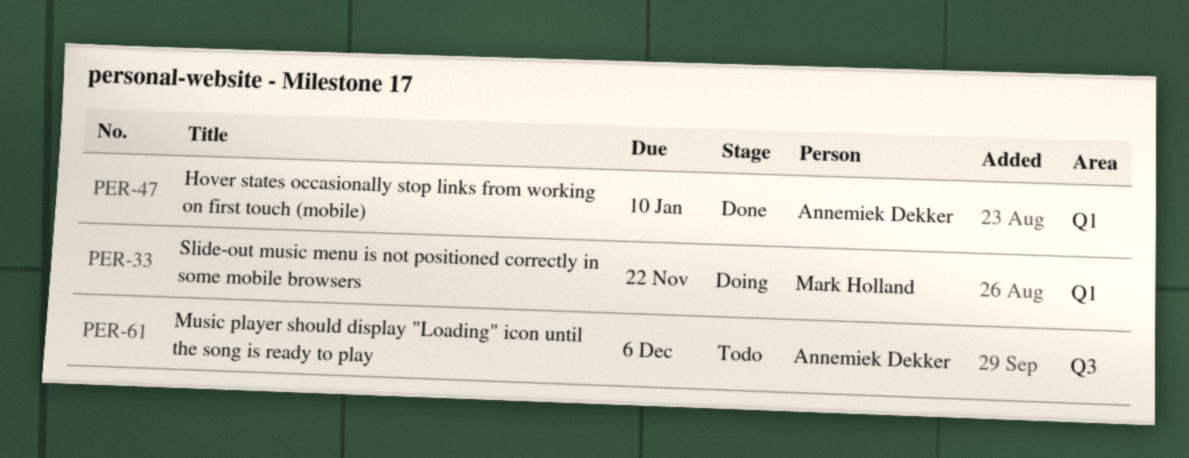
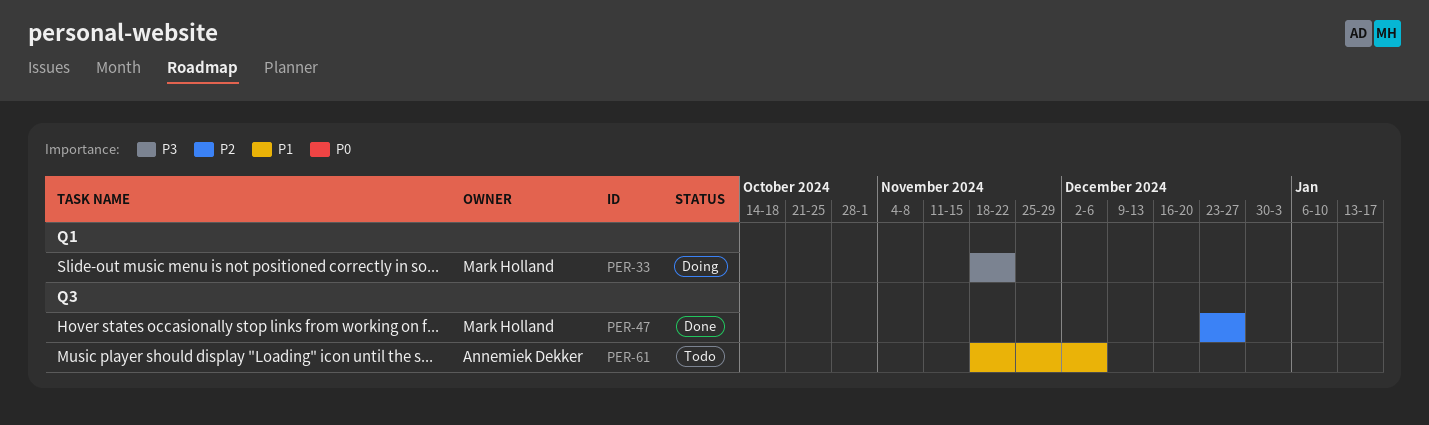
PER-47, owner: Annemiek Dekker -> Mark Holland
PER-47, label: Q1 -> Q3
PER-47, due: Jan 10 -> Dec 27

